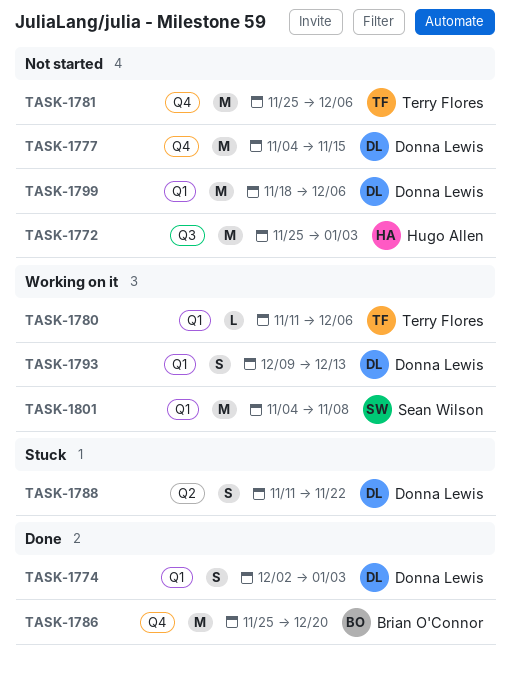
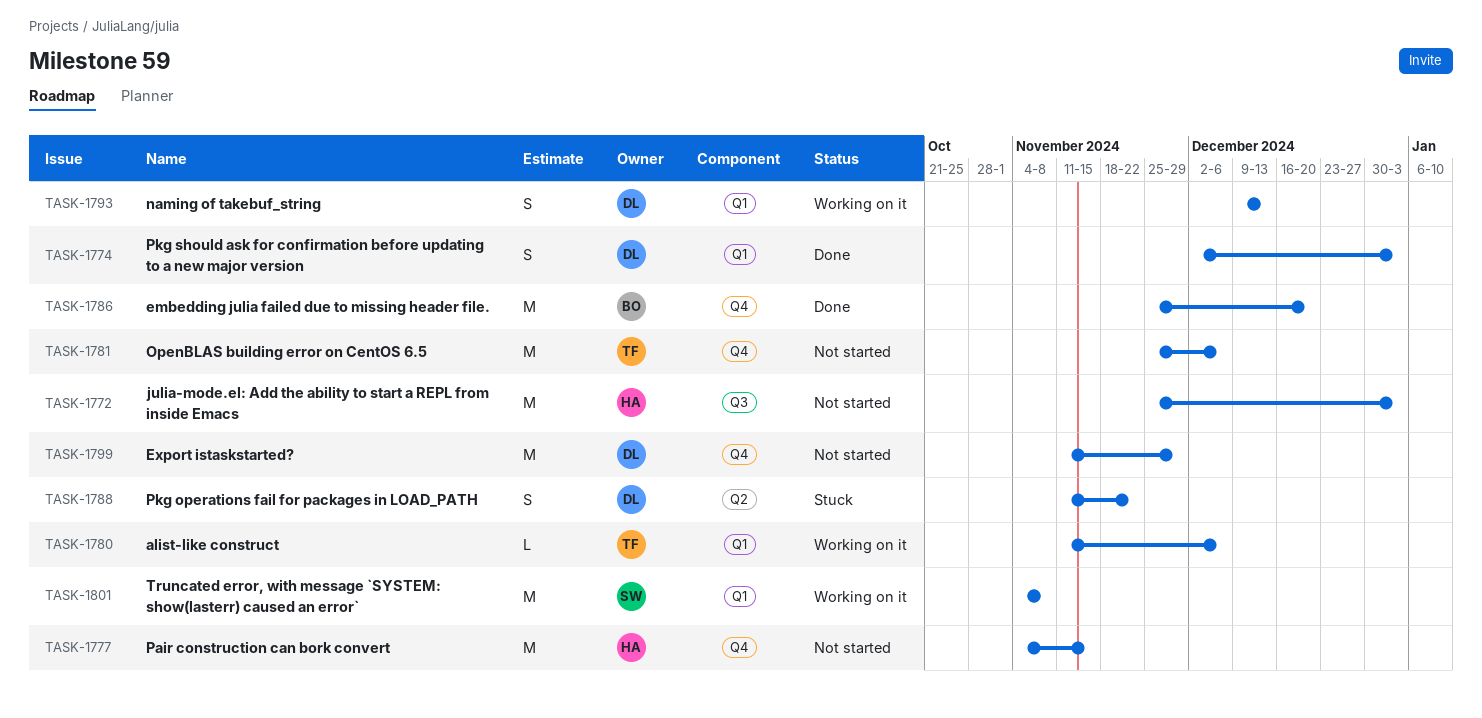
TASK-1777, owner: Donna Lewis -> Hugo Allen
TASK-1799, label: Q1 -> Q4
TASK-1799, start: Nov 18 -> Nov 11
TASK-1799, due: Dec 6 -> Nov 29

